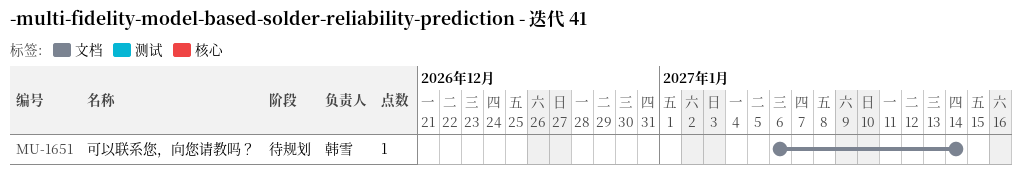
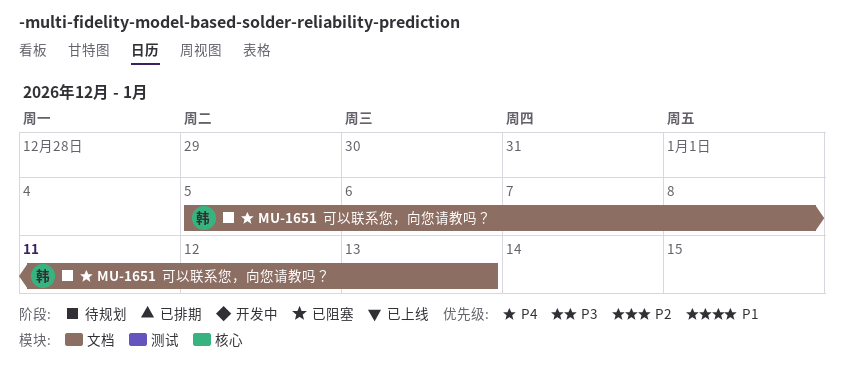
MU-1651, start: Jan 6 -> Jan 5
MU-1651, due: Jan 14 -> Jan 13

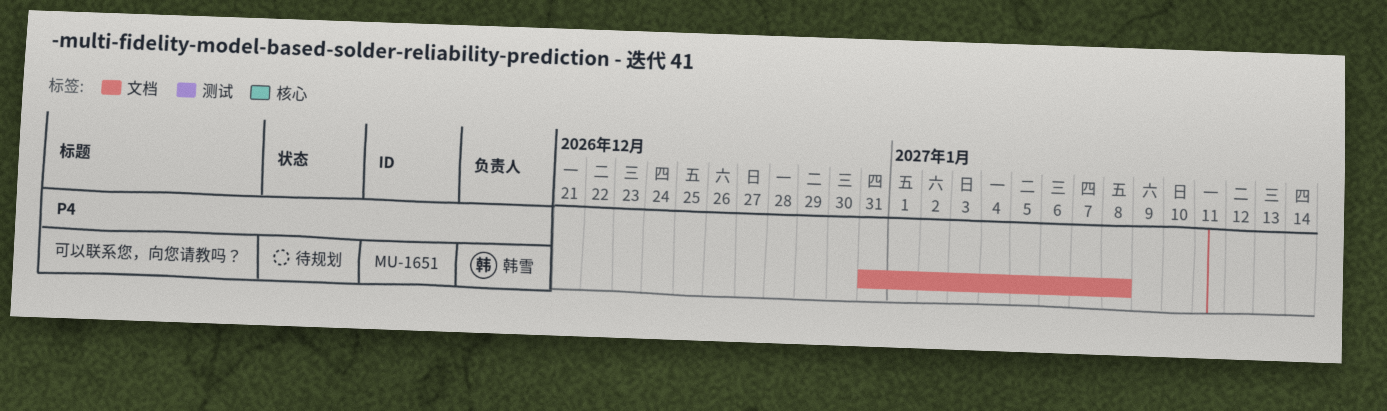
MU-1651, start: Jan 5 -> Dec 31
MU-1651, due: Jan 13 -> Jan 8

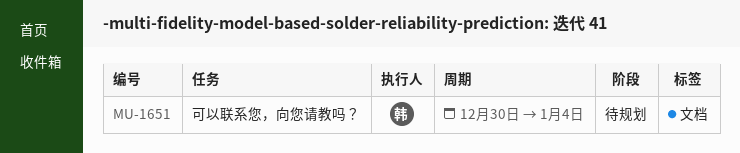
MU-1651, start: Dec 31 -> Dec 30
MU-1651, due: Jan 8 -> Jan 4

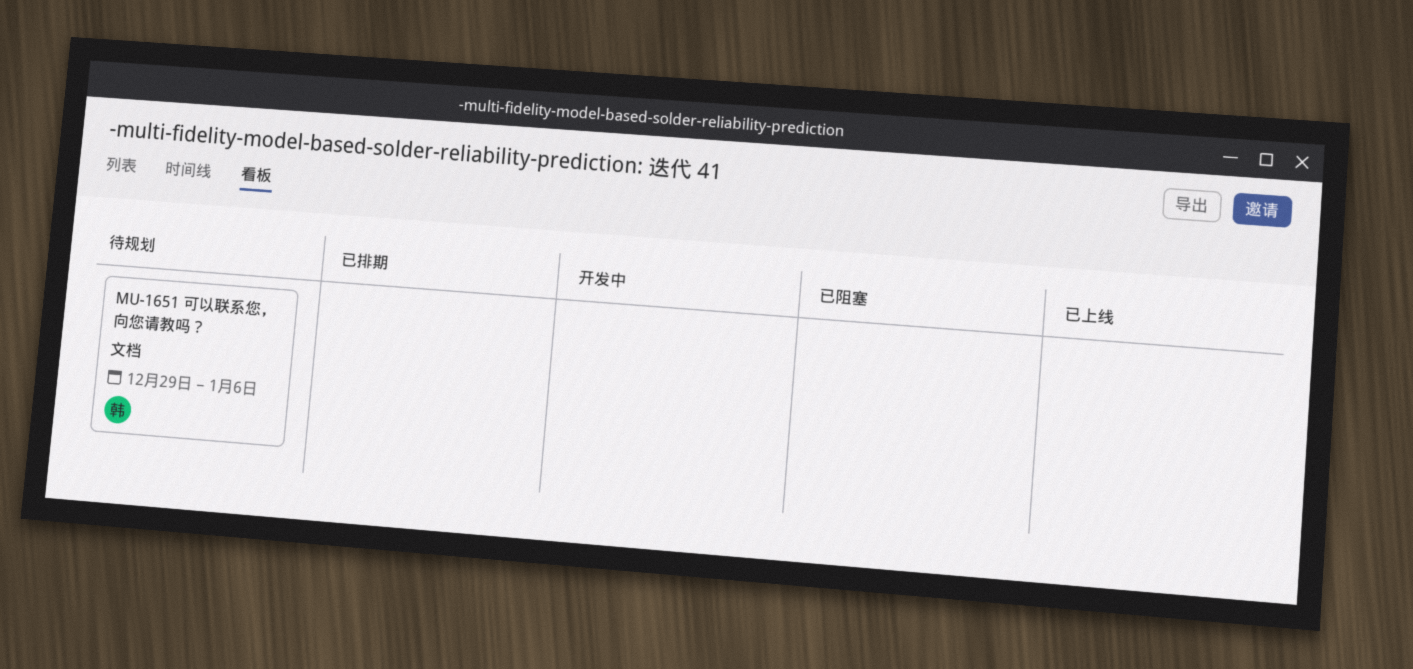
MU-1651, start: Dec 30 -> Dec 29
MU-1651, due: Jan 4 -> Jan 6

